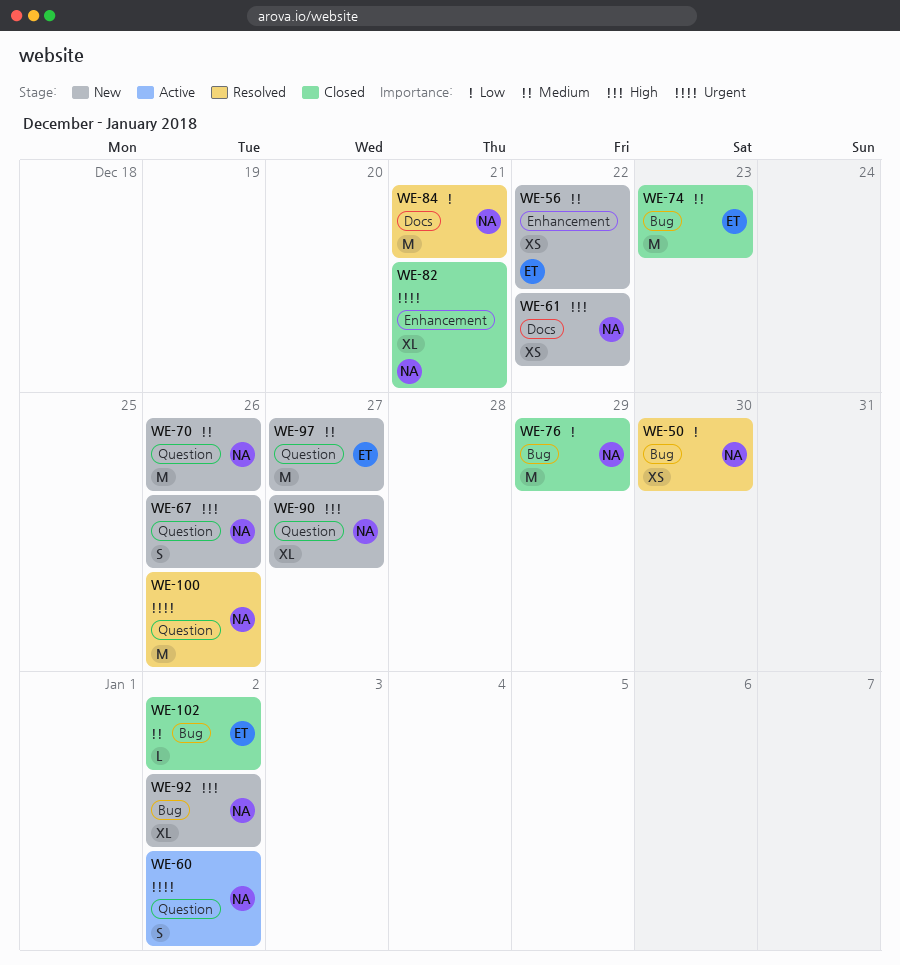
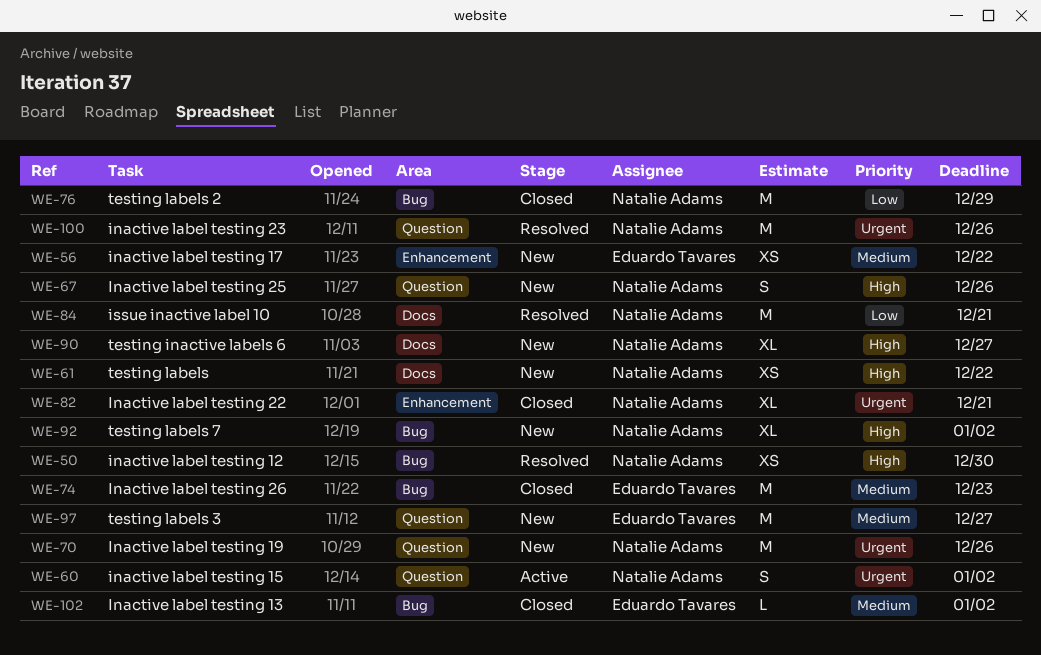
WE-50, priority: Low -> High
WE-70, priority: Medium -> Urgent
WE-90, label: Question -> Docs

